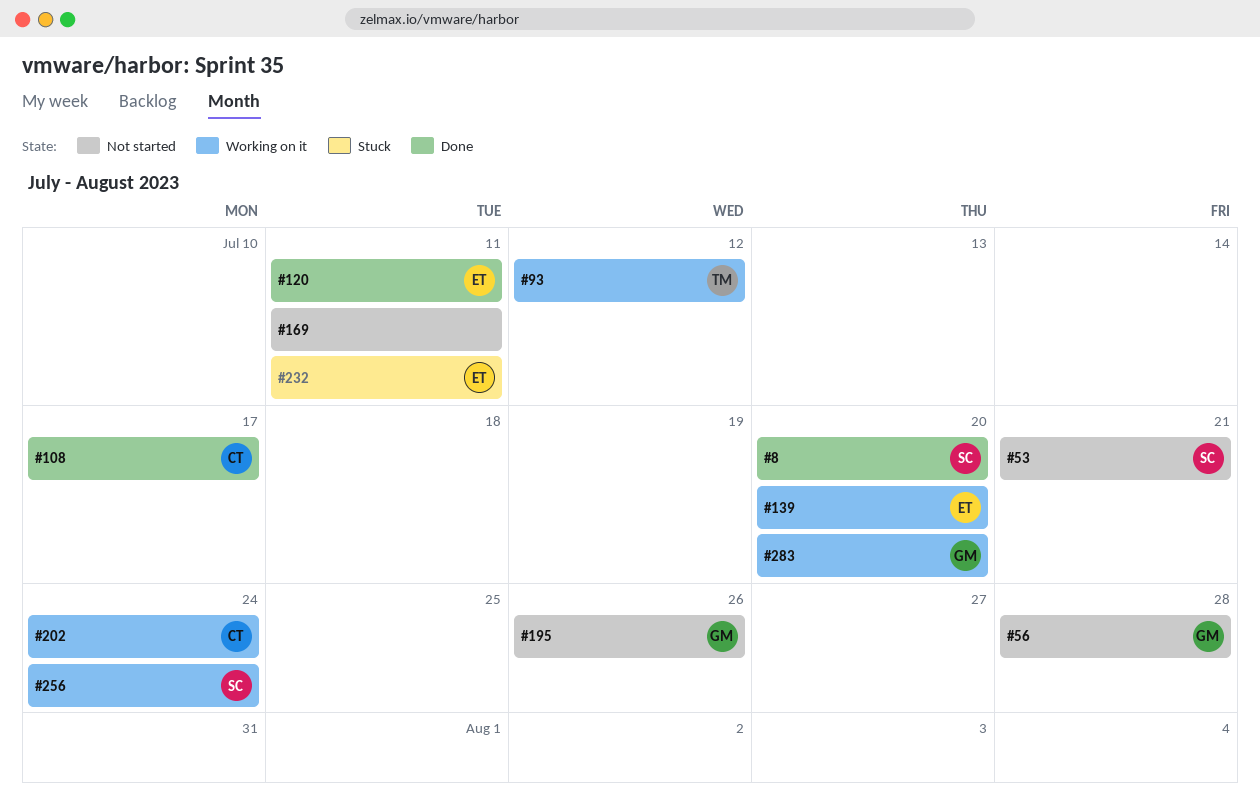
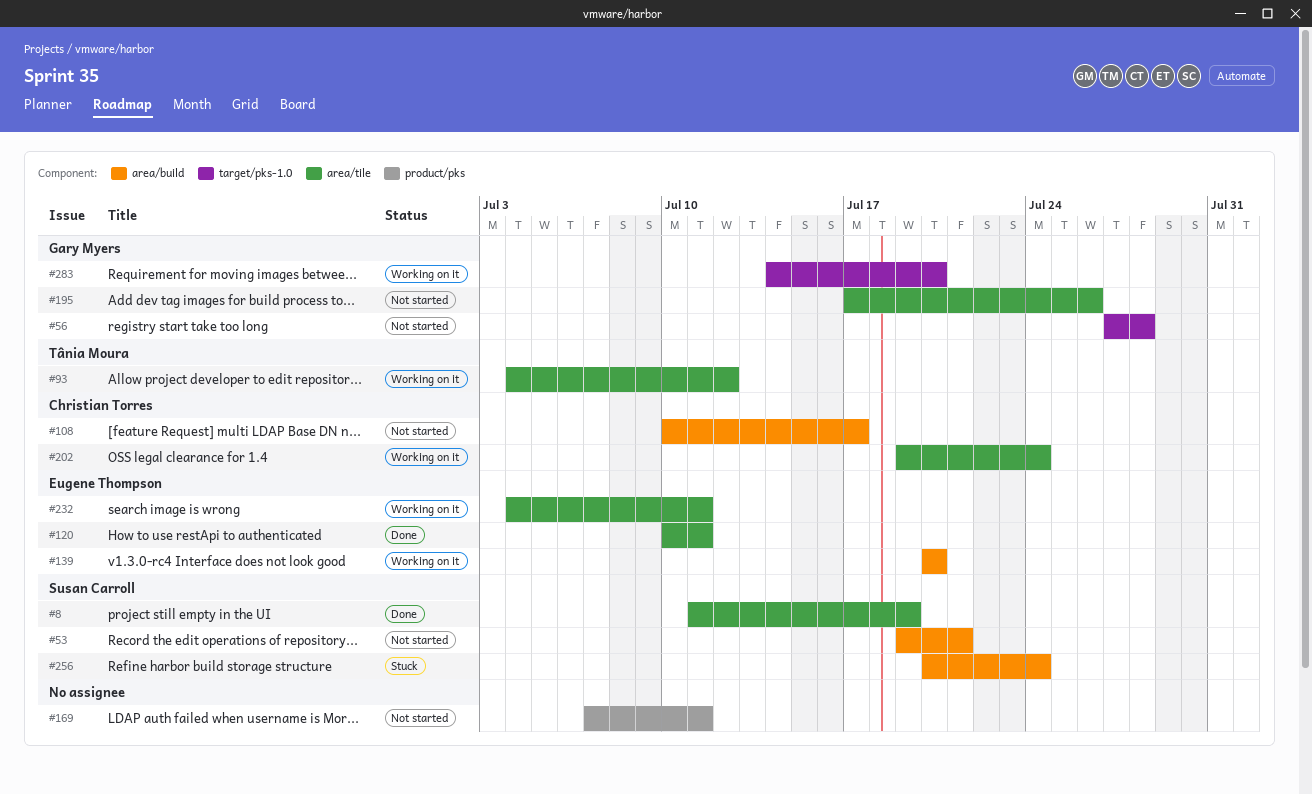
#8, due: Jul 20 -> Jul 19
#108, status: Done -> Not started
#232, status: Stuck -> Working on it
#256, status: Working on it -> Stuck

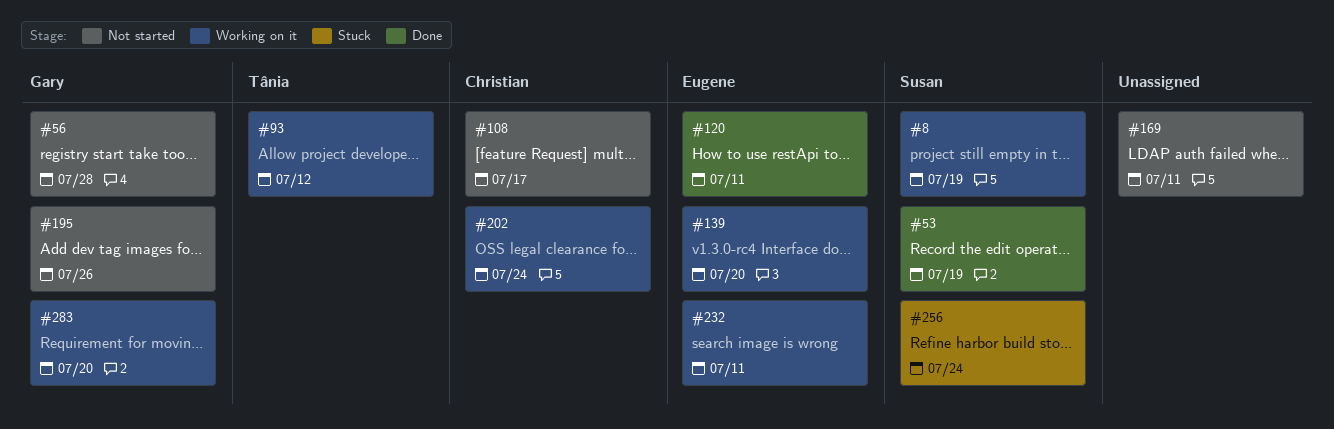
#8, status: Done -> Working on it
#53, status: Not started -> Done
#53, due: Jul 21 -> Jul 19

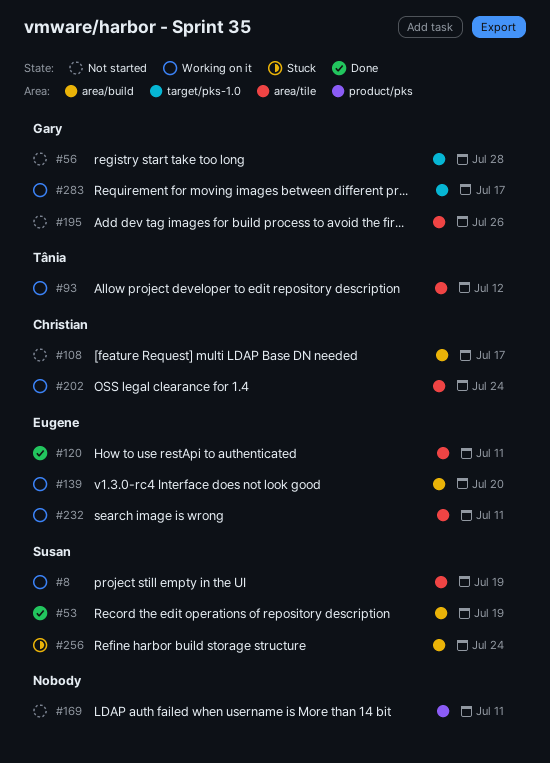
#283, due: Jul 20 -> Jul 17

